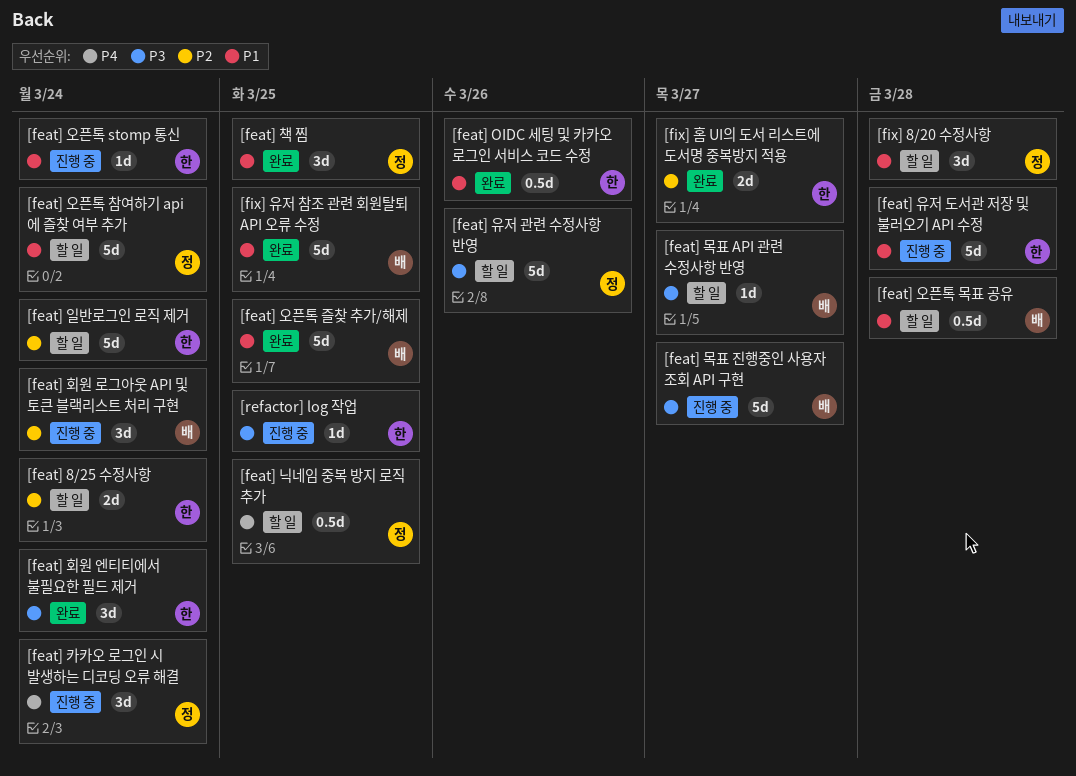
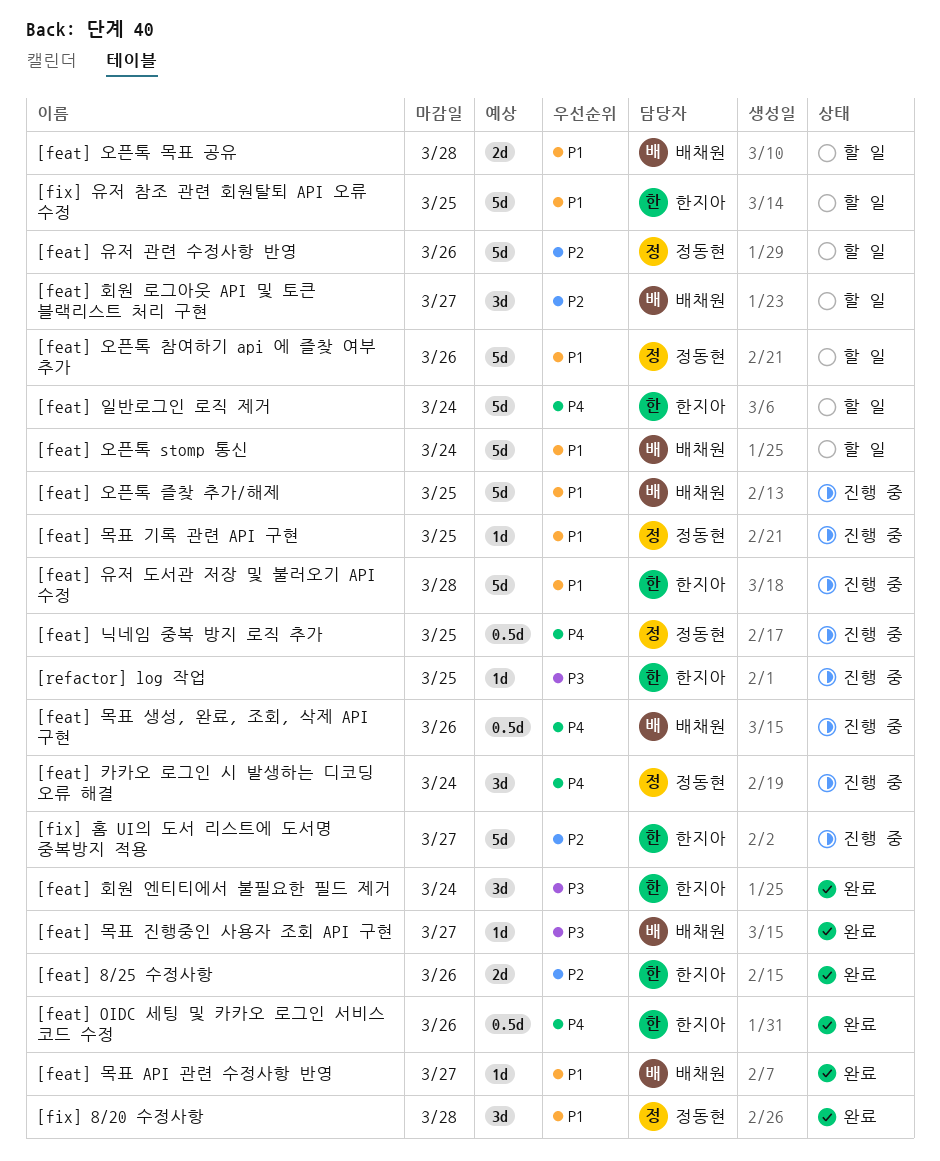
[feat] 8/25 수정사항, status: 할 일 -> 완료
[feat] 8/25 수정사항, due: Mar 24 -> Mar 26
[feat] OIDC 세팅 및 카카오 로그인 서비스 코드 수정, priority: P1 -> P4
[feat] 닉네임 중복 방지 로직 추가, status: 할 일 -> 진행 중
[feat] 목표 API 관련 수정사항 반영, status: 할 일 -> 완료
[feat] 목표 API 관련 수정사항 반영, priority: P3 -> P1
[feat] 목표 기록 관련 API 구현: none -> present
[feat] 목표 생성, 완료, 조회, 삭제 API 구현: none -> present
[feat] 목표 진행중인 사용자 조회 API 구현, status: 진행 중 -> 완료
[feat] 목표 진행중인 사용자 조회 API 구현, estimate: 5d -> 1d
[feat] 오픈톡 stomp 통신, status: 진행 중 -> 할 일
[feat] 오픈톡 stomp 통신, owner: 한지아 -> 배채원
[feat] 오픈톡 stomp 통신, estimate: 1d -> 5d
[feat] 오픈톡 목표 공유, estimate: 0.5d -> 2d
[feat] 오픈톡 즐찾 추가/해제, status: 완료 -> 진행 중
[feat] 오픈톡 참여하기 api 에 즐찾 여부 추가, due: Mar 24 -> Mar 26
[feat] 유저 관련 수정사항 반영, priority: P3 -> P2
[feat] 일반로그인 로직 제거, priority: P2 -> P4
[feat] 책 찜: present -> none
[feat] 회원 로그아웃 API 및 토큰 블랙리스트 처리 구현, status: 진행 중 -> 할 일
[feat] 회원 로그아웃 API 및 토큰 블랙리스트 처리 구현, due: Mar 24 -> Mar 27
[fix] 8/20 수정사항, status: 할 일 -> 완료
[fix] 유저 참조 관련 회원탈퇴 API 오류 수정, status: 완료 -> 할 일
[fix] 유저 참조 관련 회원탈퇴 API 오류 수정, owner: 배채원 -> 한지아
[fix] 홈 UI의 도서 리스트에 도서명 중복방지 적용, status: 완료 -> 진행 중
[fix] 홈 UI의 도서 리스트에 도서명 중복방지 적용, estimate: 2d -> 5d

